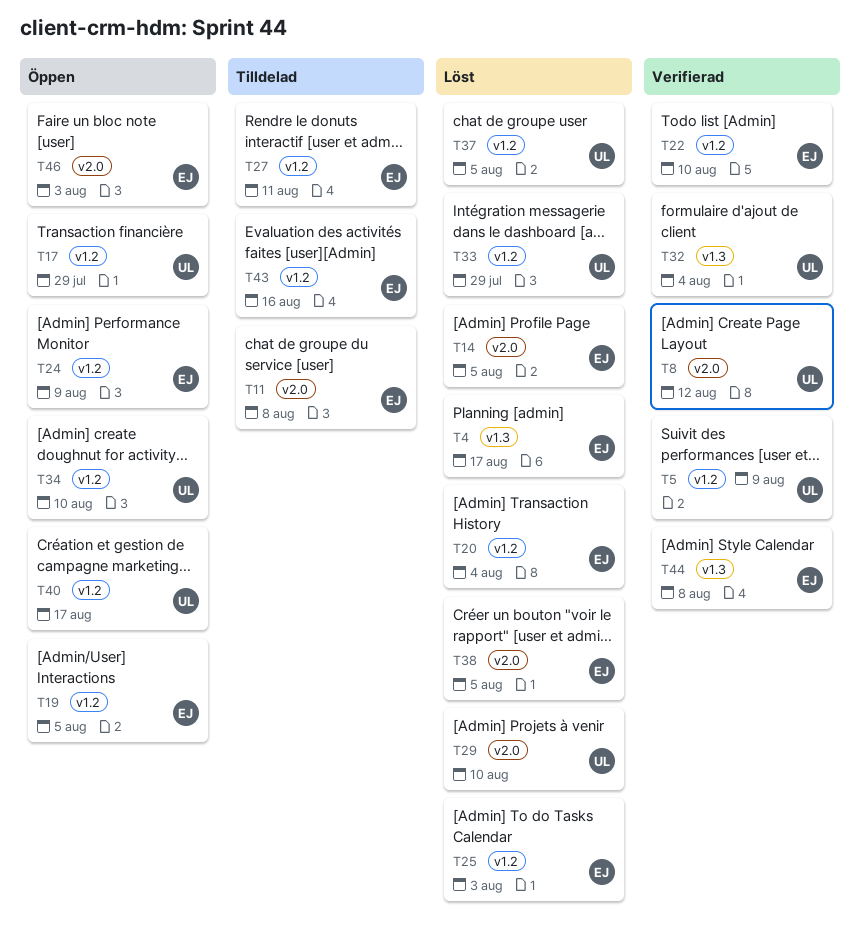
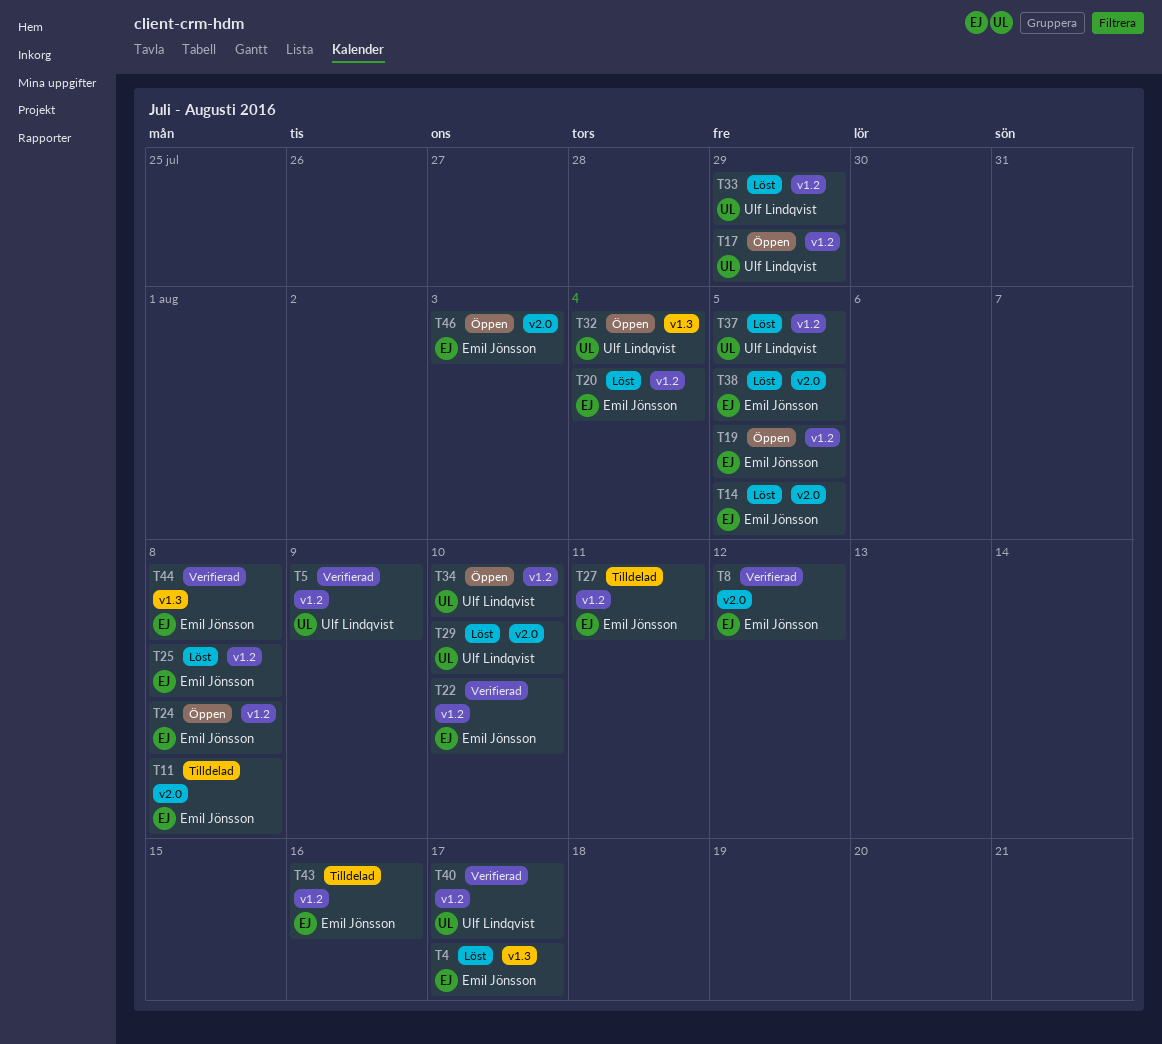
T8, owner: Ulf Lindqvist -> Emil Jönsson
T24, due: Aug 9 -> Aug 8
T25, due: Aug 3 -> Aug 8
T32, status: Verifierad -> Öppen
T40, status: Öppen -> Verifierad

